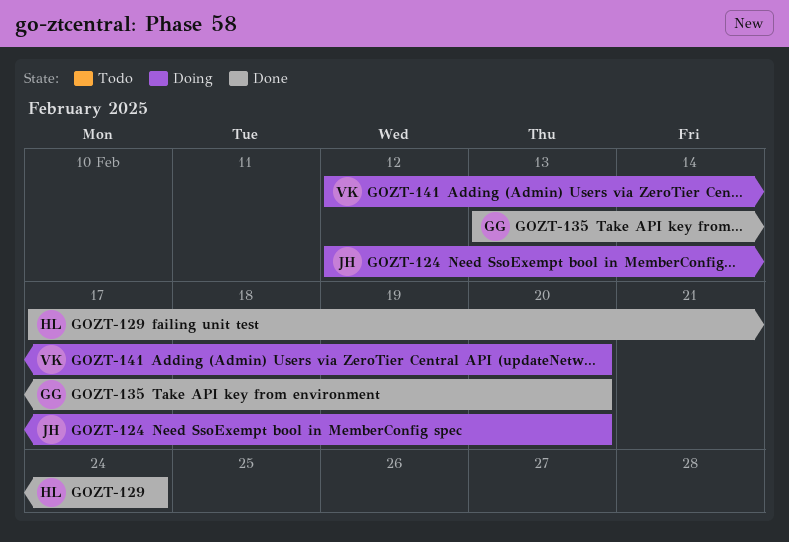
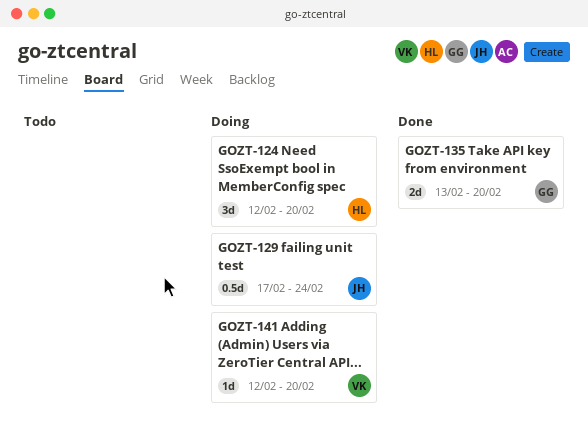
GOZT-124, owner: JH -> HL
GOZT-129, status: Done -> Doing
GOZT-129, owner: HL -> JH

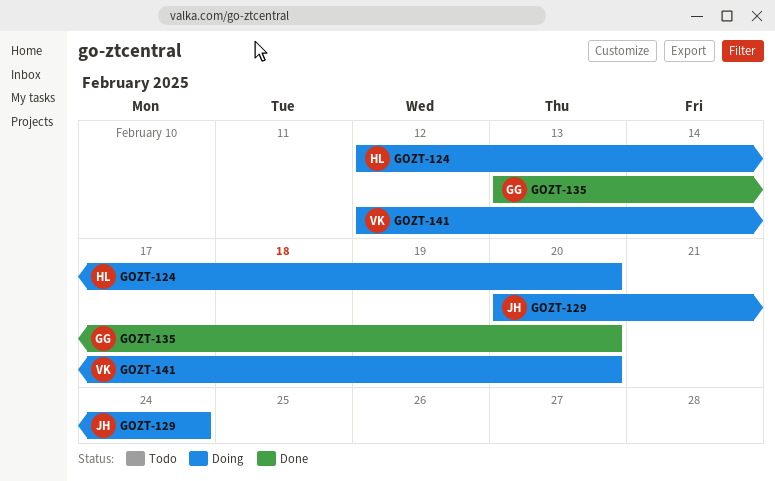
GOZT-129, start: Feb 17 -> Feb 20

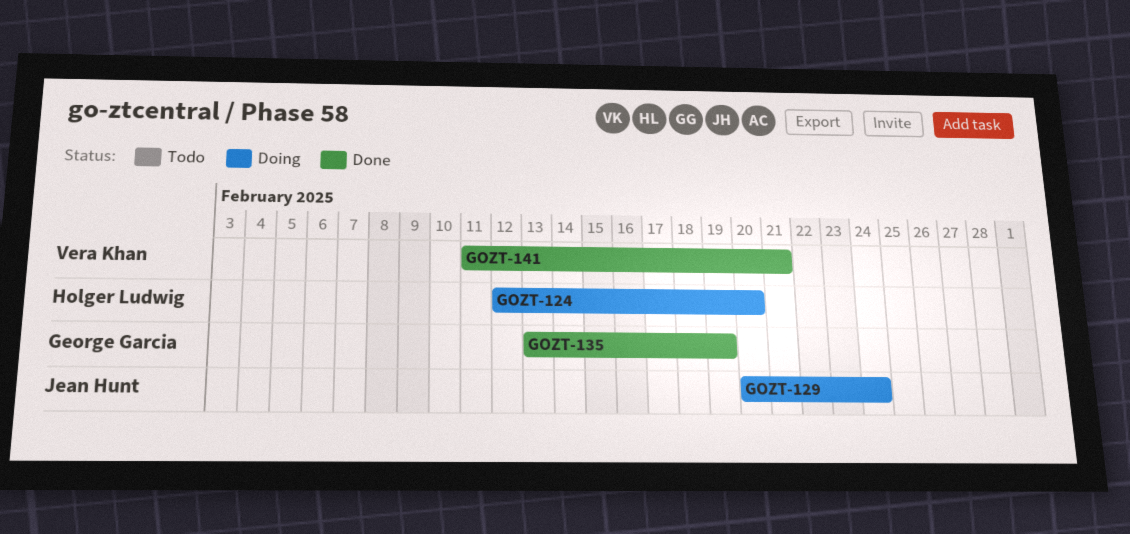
GOZT-135, due: Feb 20 -> Feb 19
GOZT-141, status: Doing -> Done
GOZT-141, start: Feb 12 -> Feb 11
GOZT-141, due: Feb 20 -> Feb 21

